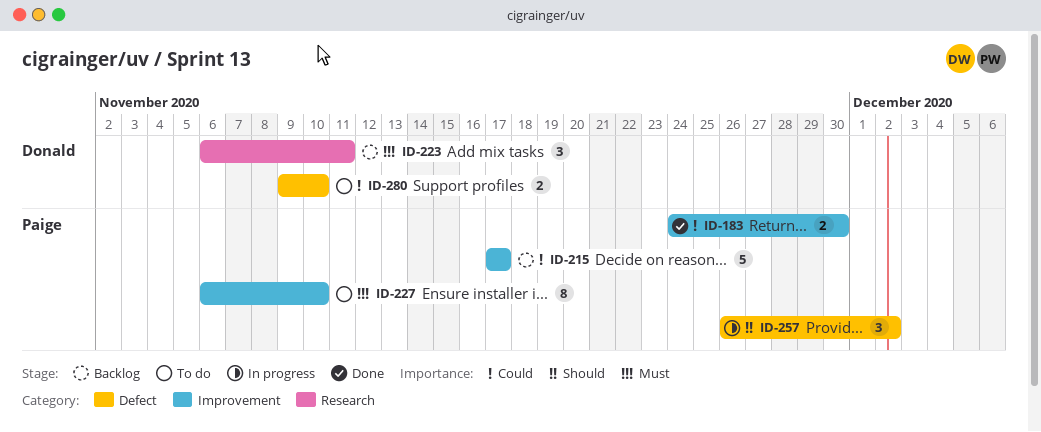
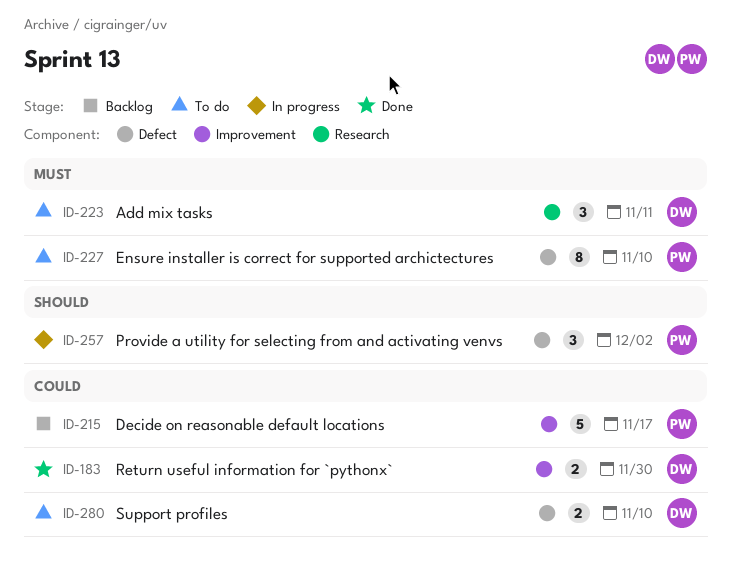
ID-183, owner: Paige -> Donald
ID-223, status: Backlog -> To do
ID-227, label: Improvement -> Defect

